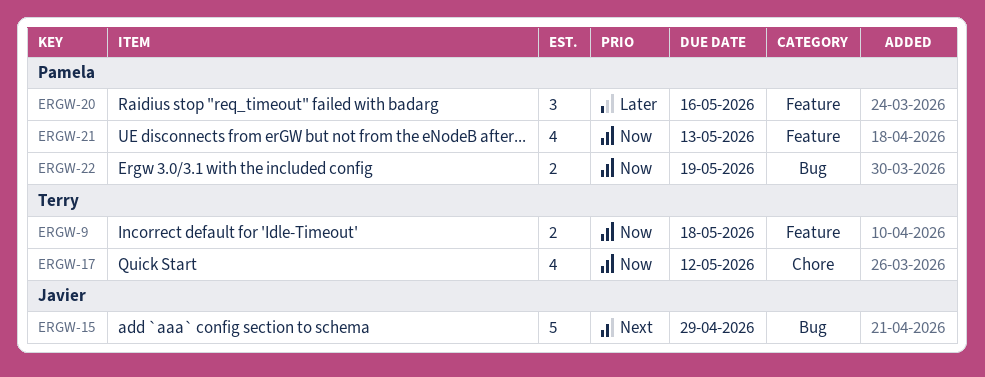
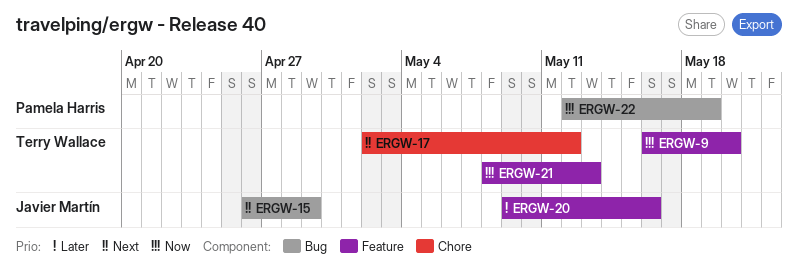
ERGW-9, due: May 18 -> May 20
ERGW-17, priority: Now -> Next
ERGW-20, owner: Pamela Harris -> Javier Martín
ERGW-21, owner: Pamela Harris -> Terry Wallace

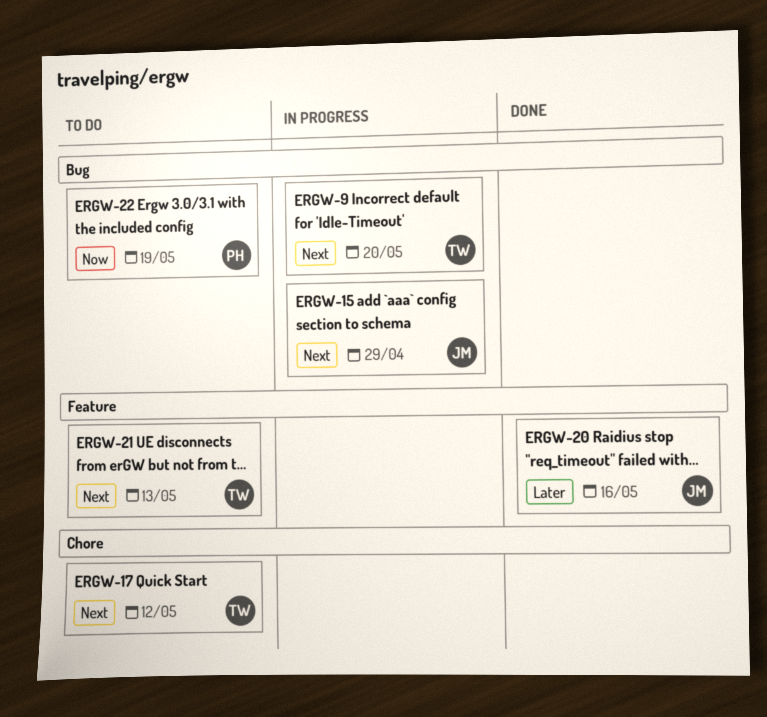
ERGW-9, priority: Now -> Next
ERGW-9, label: Feature -> Bug
ERGW-21, priority: Now -> Next

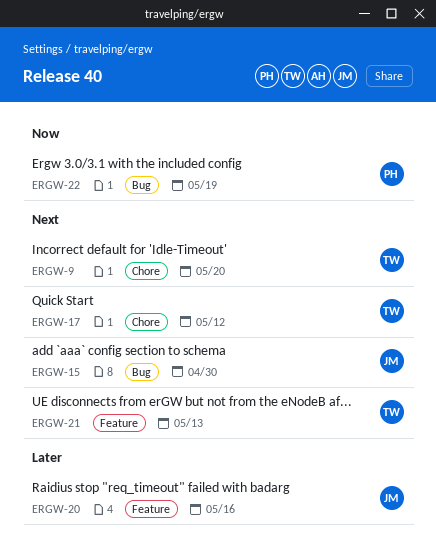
ERGW-9, label: Bug -> Chore
ERGW-15, due: Apr 29 -> Apr 30

